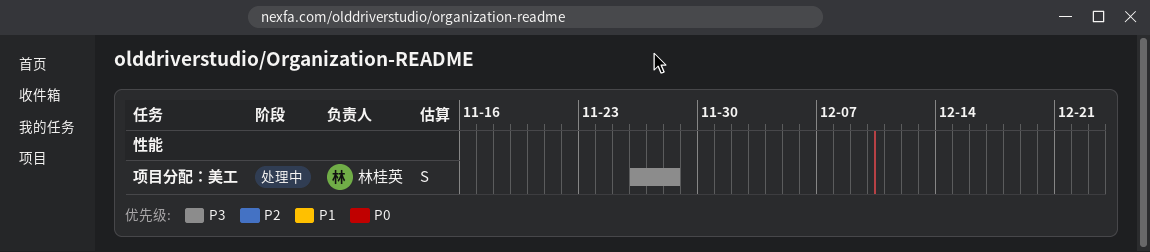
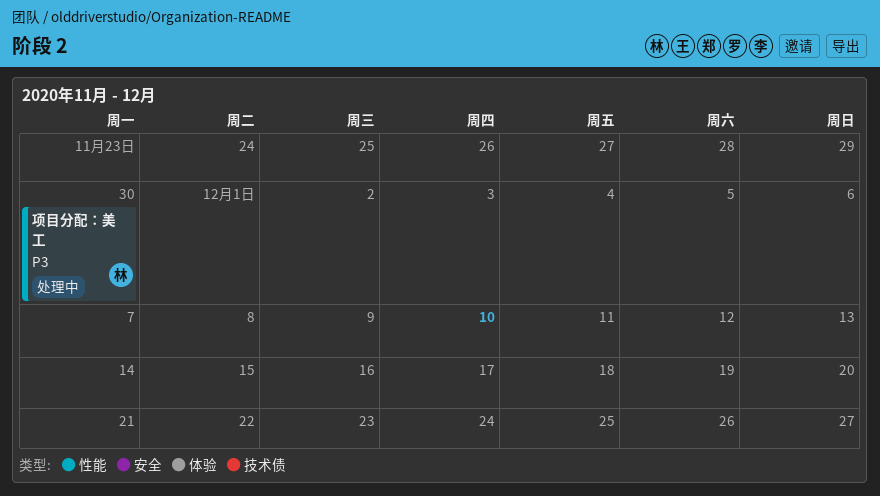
项目分配：美工, due: Nov 28 -> Nov 30

